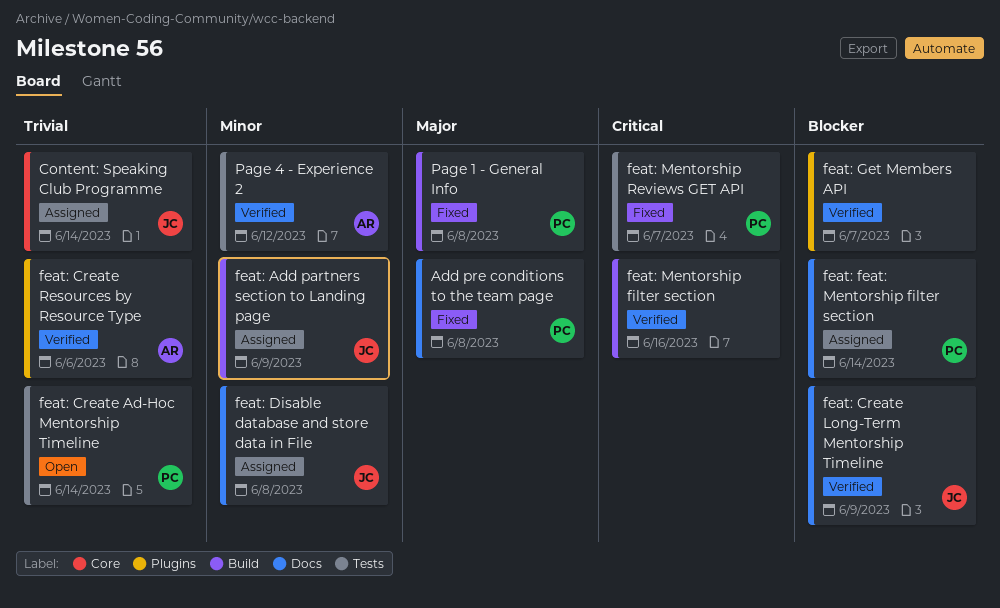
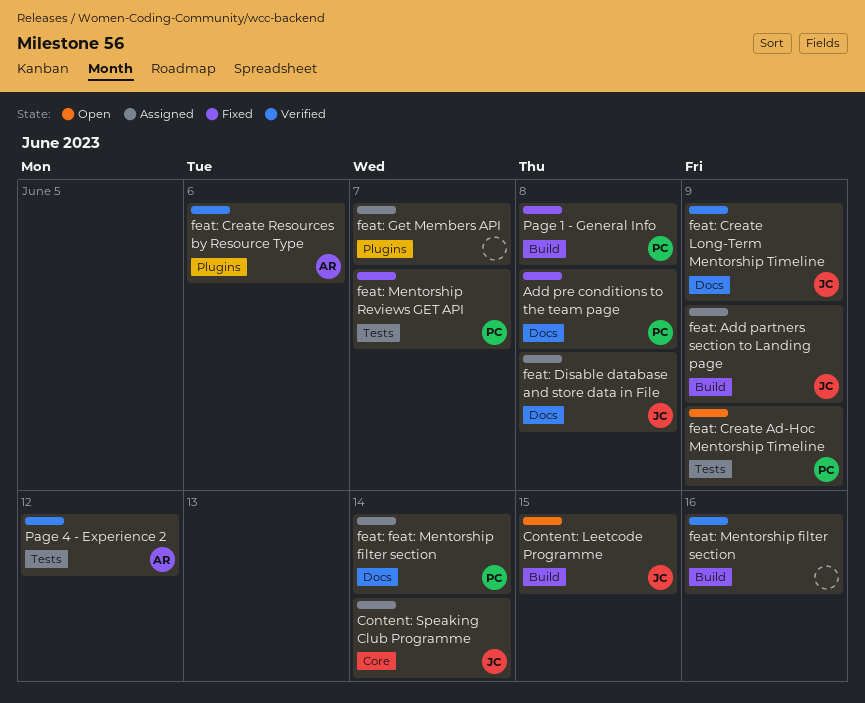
Content: Leetcode Programme: none -> present
feat: Create Ad-Hoc Mentorship Timeline, due: Jun 14 -> Jun 9
feat: Get Members API, status: Verified -> Assigned

